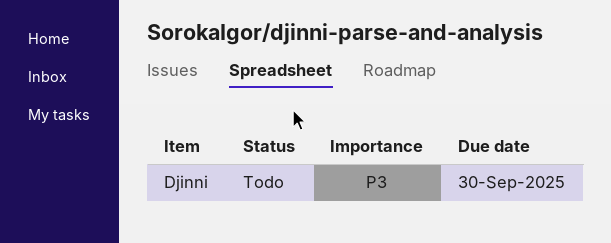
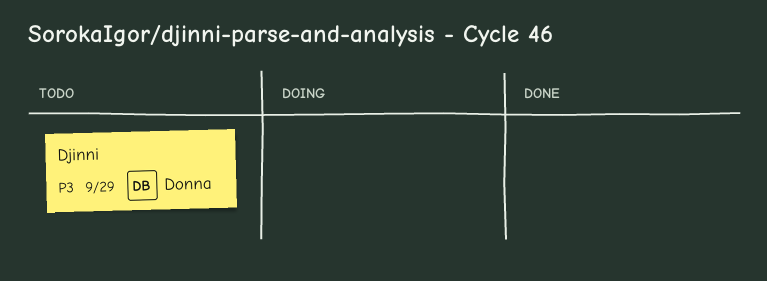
Djinni, due: Sep 30 -> Sep 29

